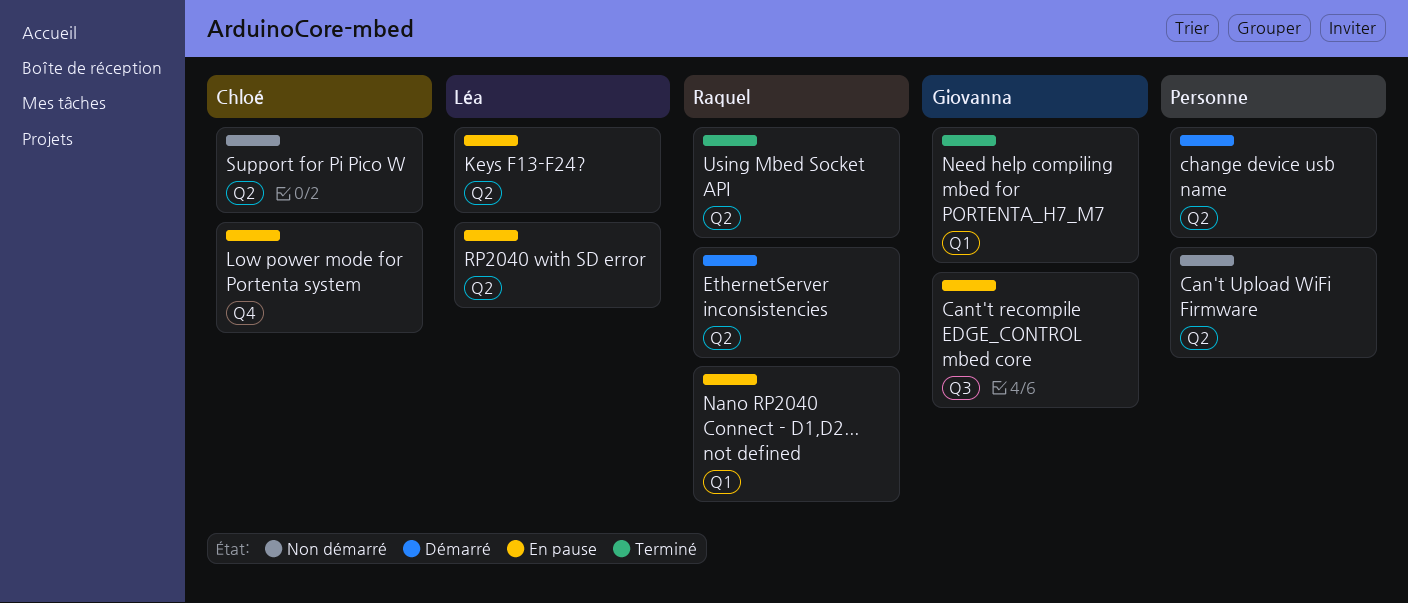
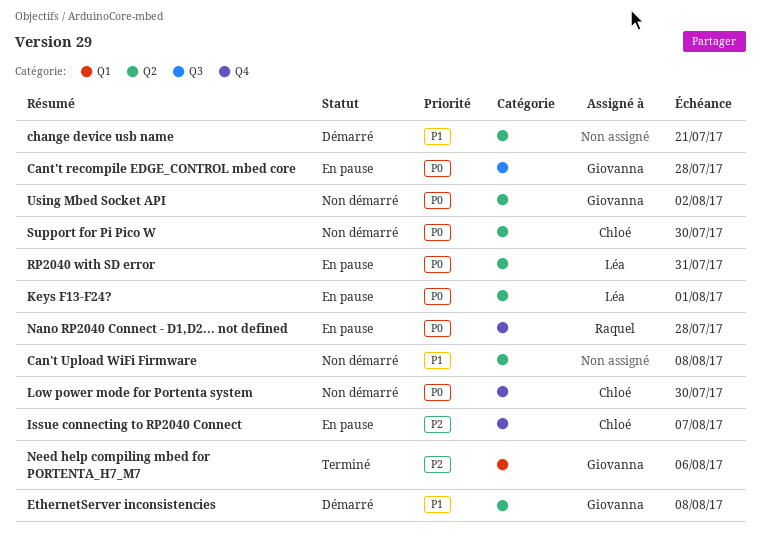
EthernetServer inconsistencies, owner: Raquel -> Giovanna
Issue connecting to RP2040 Connect: none -> present
Low power mode for Portenta system, status: En pause -> Non démarré
Nano RP2040 Connect - D1,D2... not defined, label: Q1 -> Q4
Using Mbed Socket API, status: Terminé -> Non démarré
Using Mbed Socket API, owner: Raquel -> Giovanna

